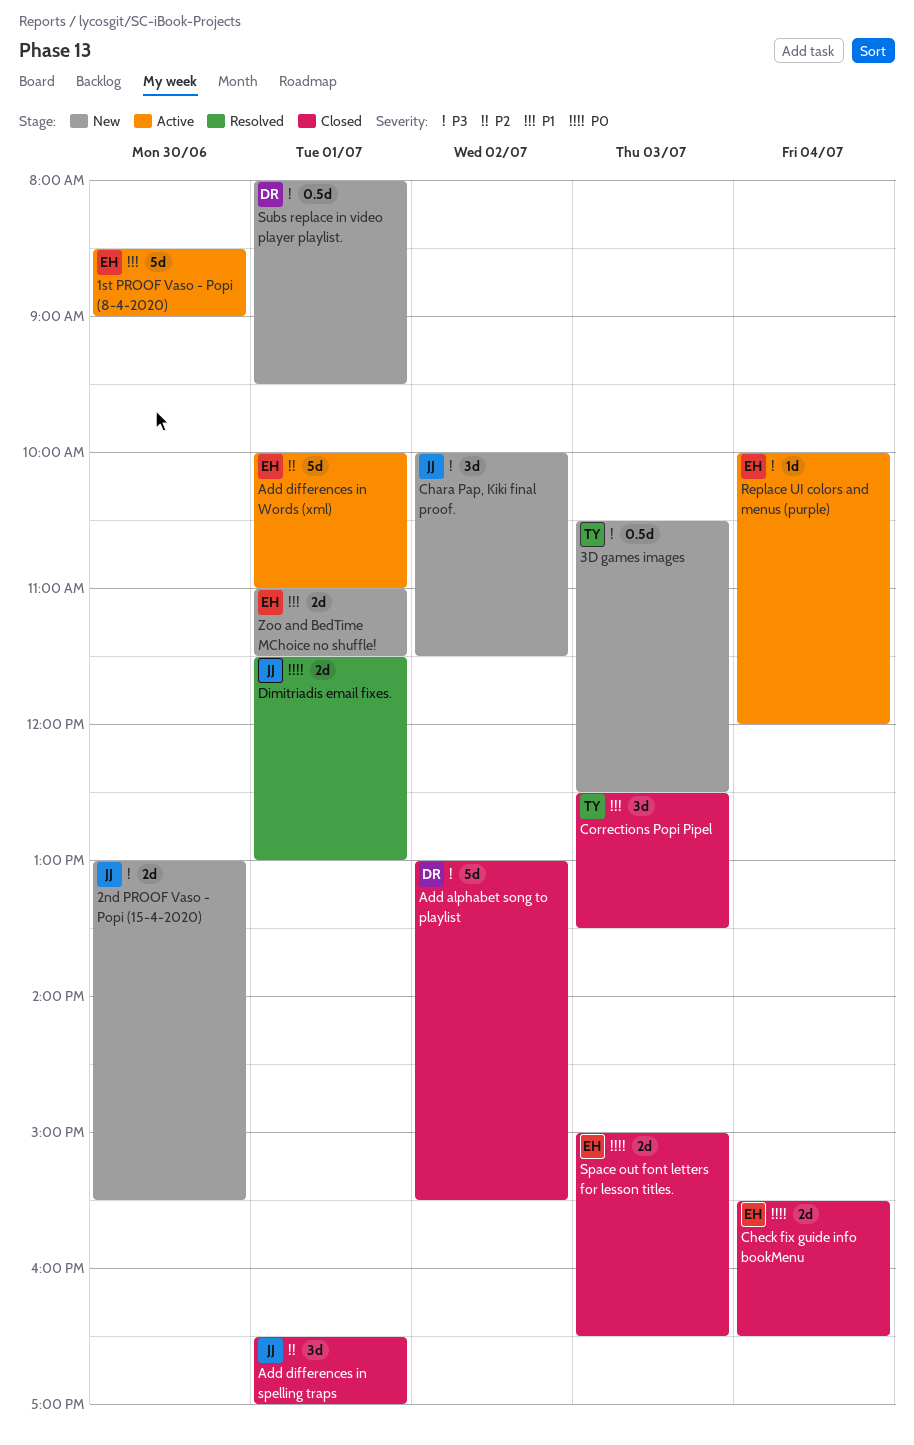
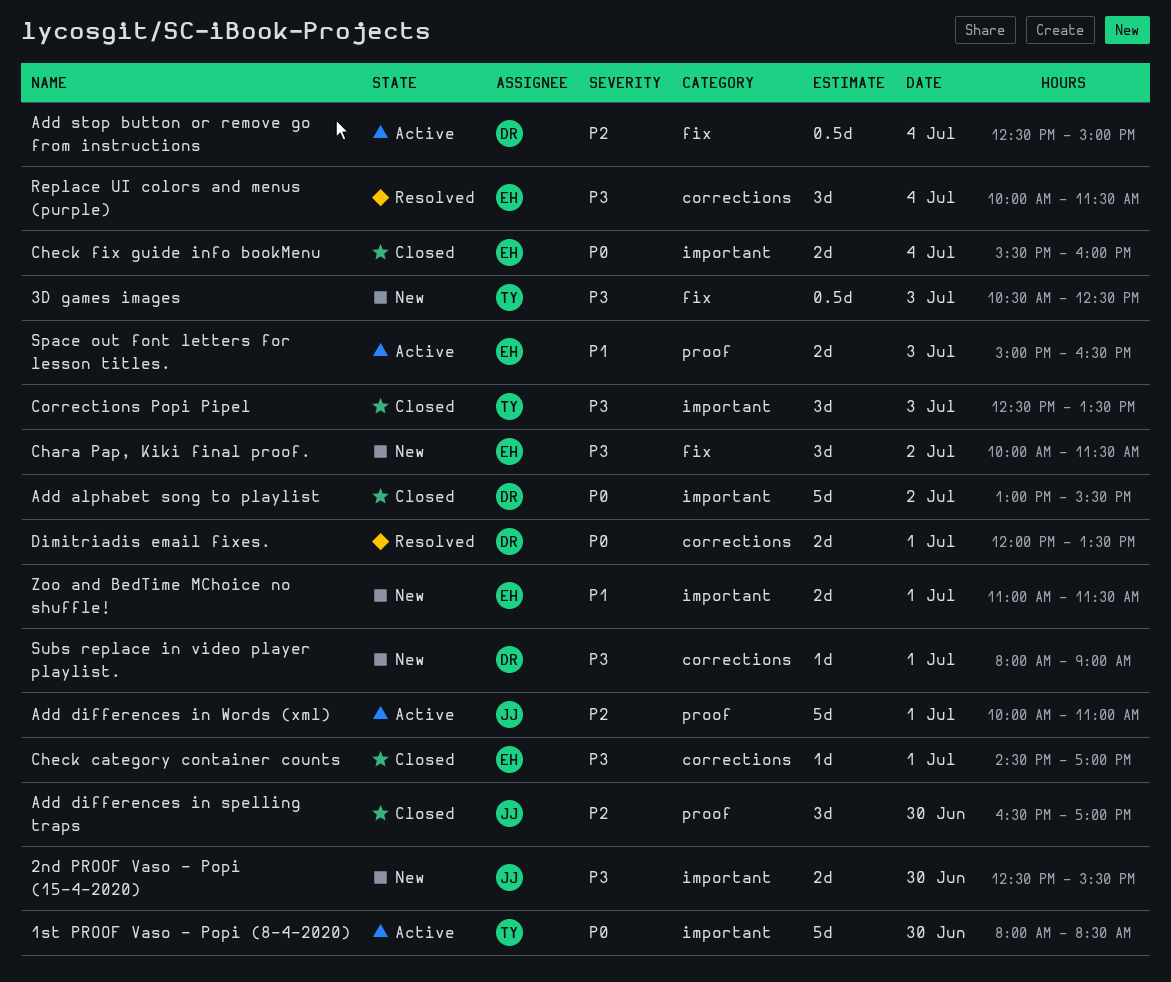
1st PROOF Vaso - Popi (8-4-2020), owner: EH -> TY
1st PROOF Vaso - Popi (8-4-2020), priority: P1 -> P0
1st PROOF Vaso - Popi (8-4-2020), begins: 08:30 -> 08:00
1st PROOF Vaso - Popi (8-4-2020), ends: 09:00 -> 08:30
2nd PROOF Vaso - Popi (15-4-2020), begins: 13:00 -> 12:30
Add alphabet song to playlist, priority: P3 -> P0
Add differences in spelling traps, day: Jul 1 -> Jun 30
Add differences in Words (xml), owner: EH -> JJ
Add stop button or remove go from instructions: none -> present
Chara Pap, Kiki final proof., owner: JJ -> EH
Check category container counts: none -> present
Check fix guide info bookMenu, ends: 16:30 -> 16:00
Corrections Popi Pipel, priority: P1 -> P3
Dimitriadis email fixes., owner: JJ -> DR
Dimitriadis email fixes., begins: 11:30 -> 12:00
Dimitriadis email fixes., ends: 13:00 -> 13:30
Replace UI colors and menus (purple), status: Active -> Resolved
Replace UI colors and menus (purple), estimate: 1d -> 3d
Replace UI colors and menus (purple), ends: 12:00 -> 11:30
Space out font letters for lesson titles., status: Closed -> Active
Space out font letters for lesson titles., priority: P0 -> P1
Subs replace in video player playlist., estimate: 0.5d -> 1d
Subs replace in video player playlist., ends: 09:30 -> 09:00

